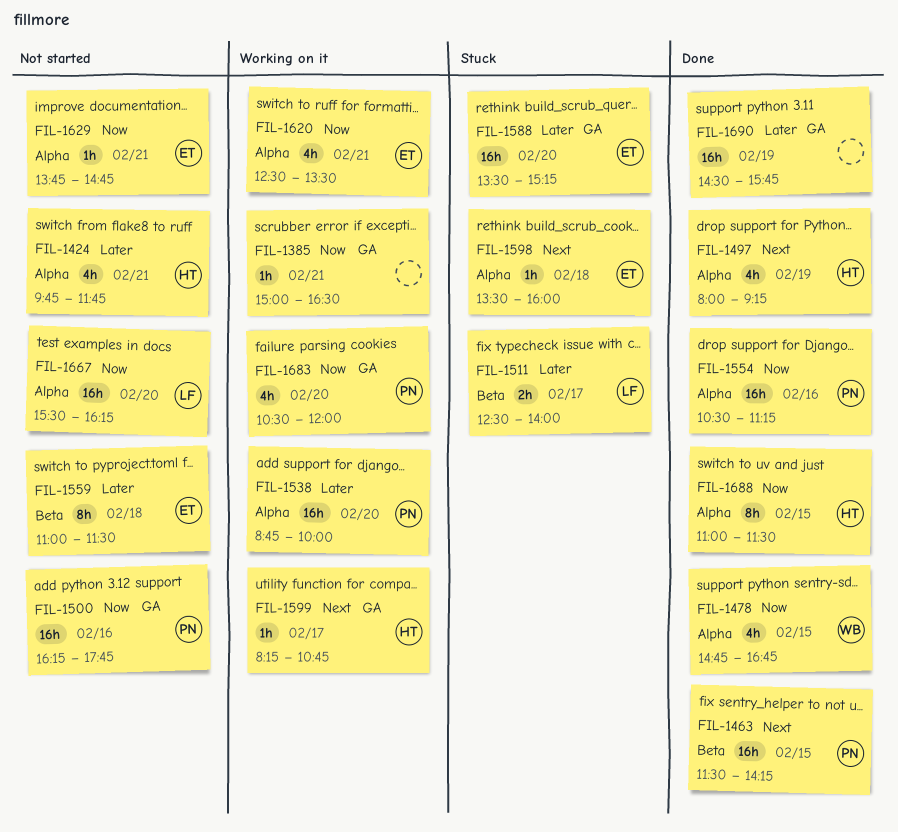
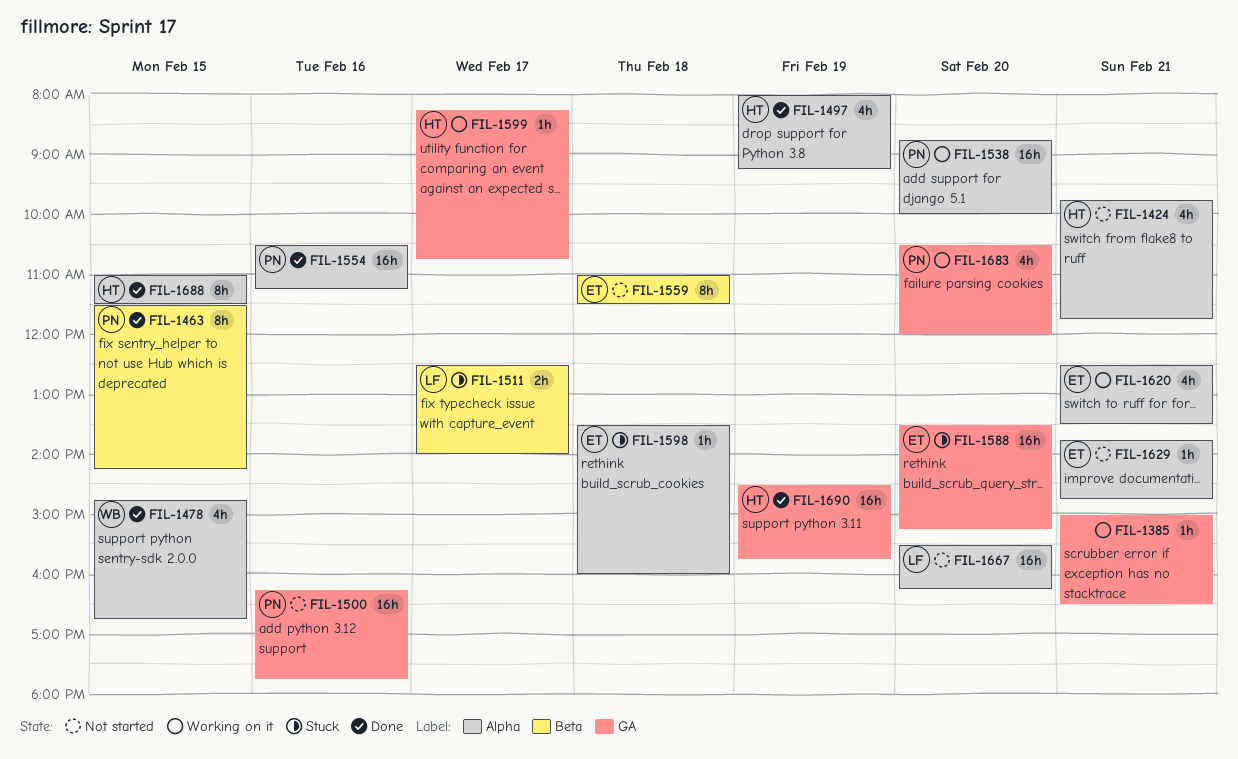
FIL-1463, estimate: 16h -> 8h
FIL-1690, owner: none -> HT

